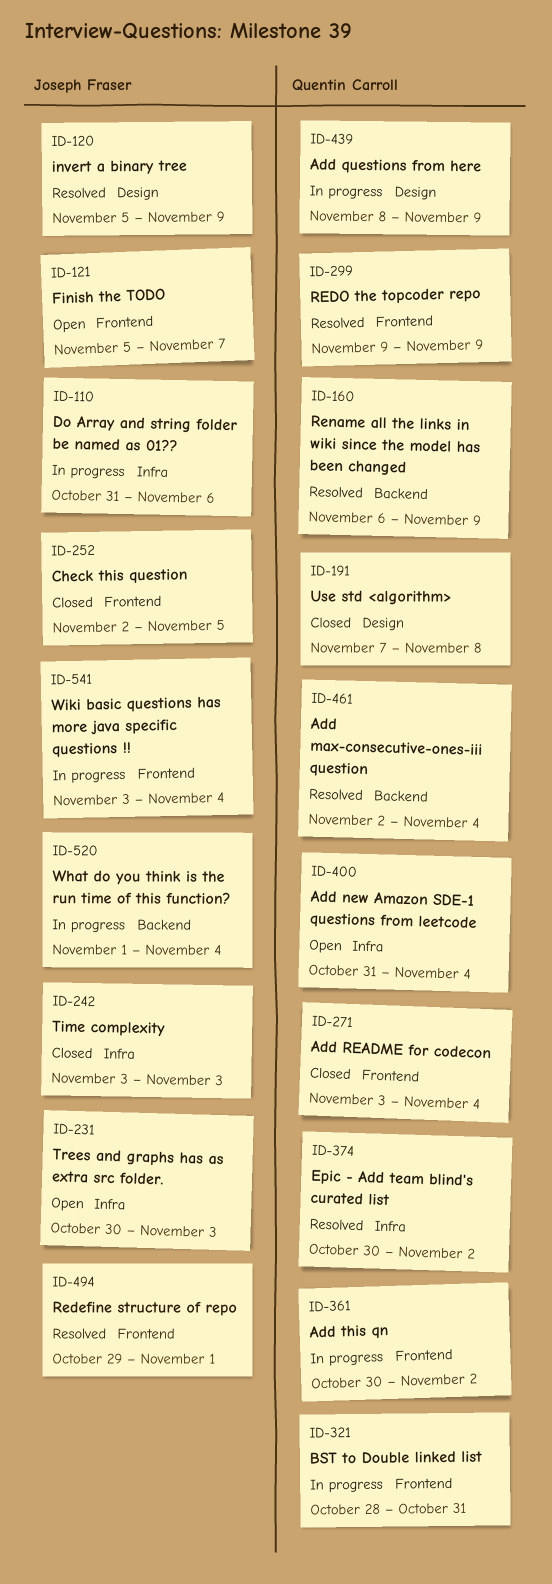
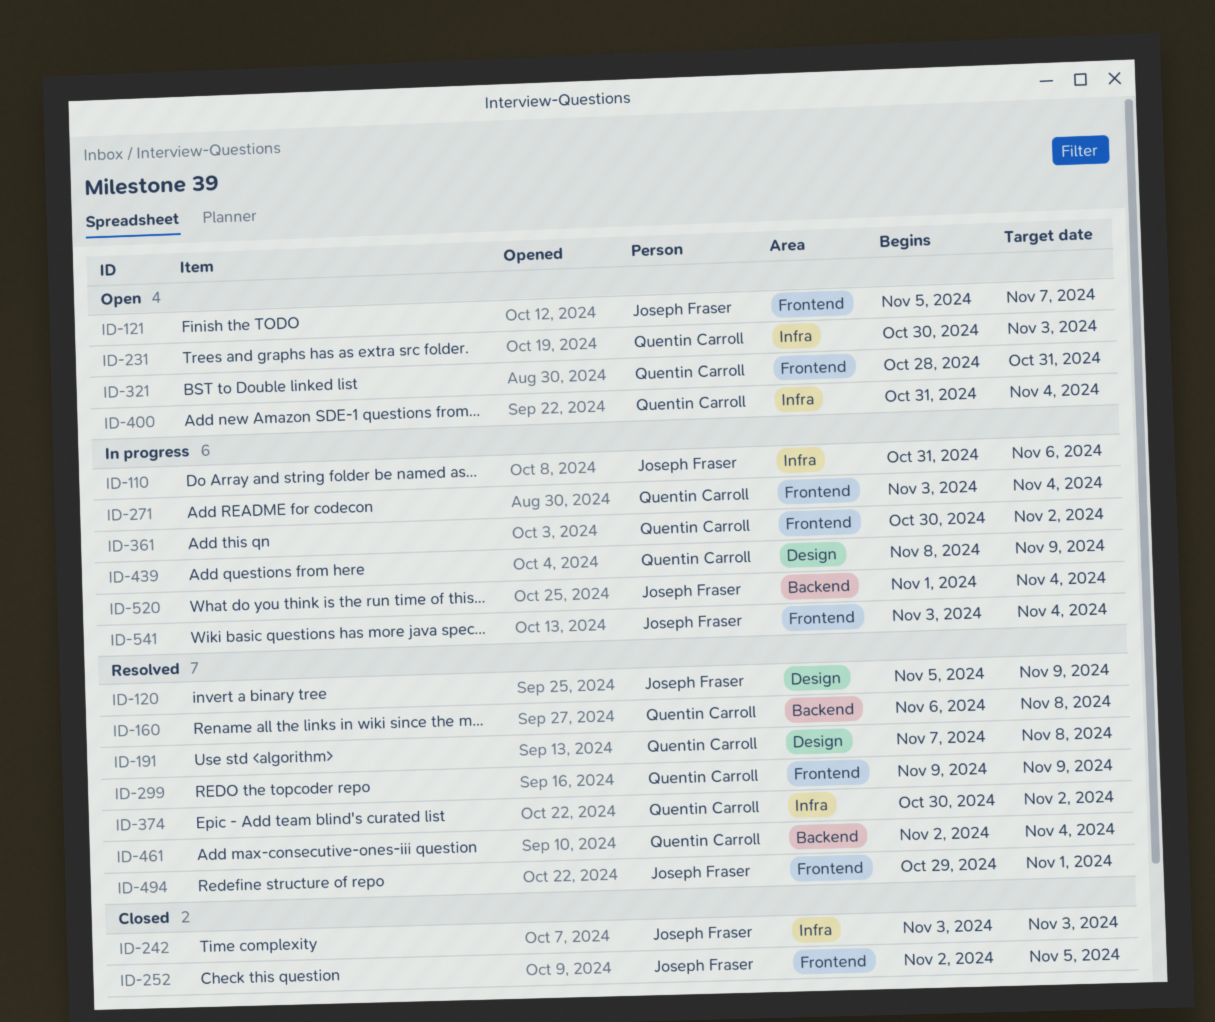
ID-160, due: Nov 9 -> Nov 8
ID-191, status: Closed -> Resolved
ID-231, owner: Joseph Fraser -> Quentin Carroll
ID-271, status: Closed -> In progress
ID-321, status: In progress -> Open

